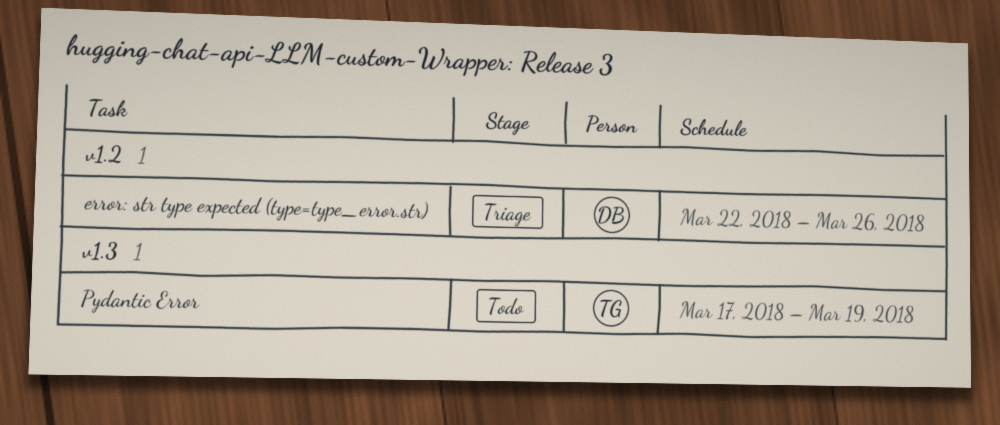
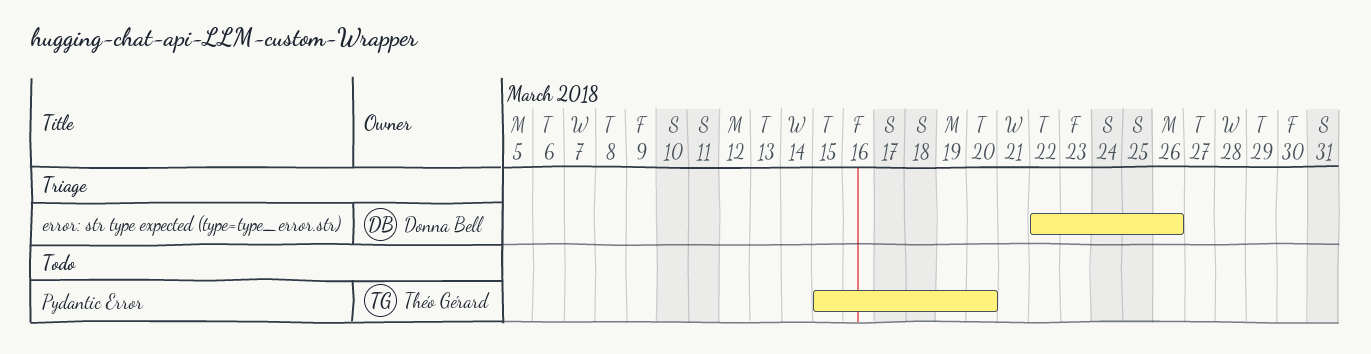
Pydantic Error, start: Mar 17 -> Mar 15
Pydantic Error, due: Mar 19 -> Mar 20

